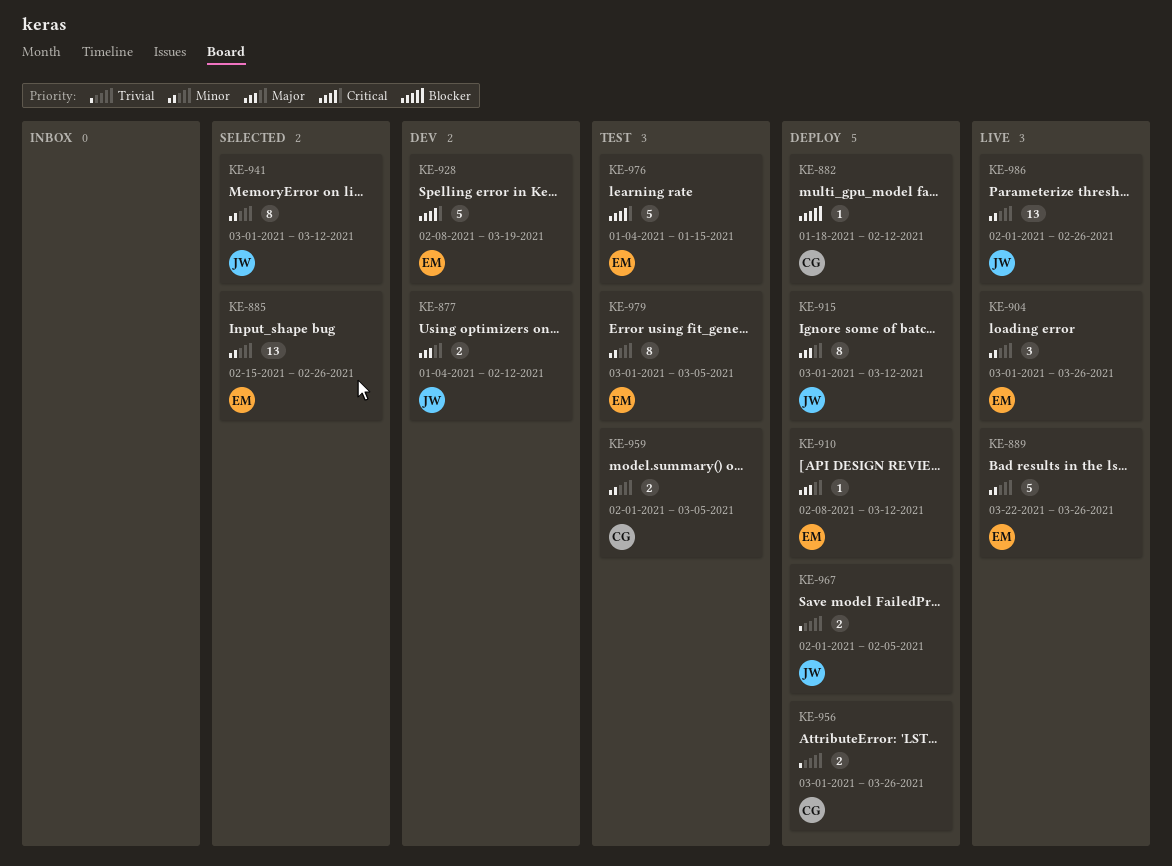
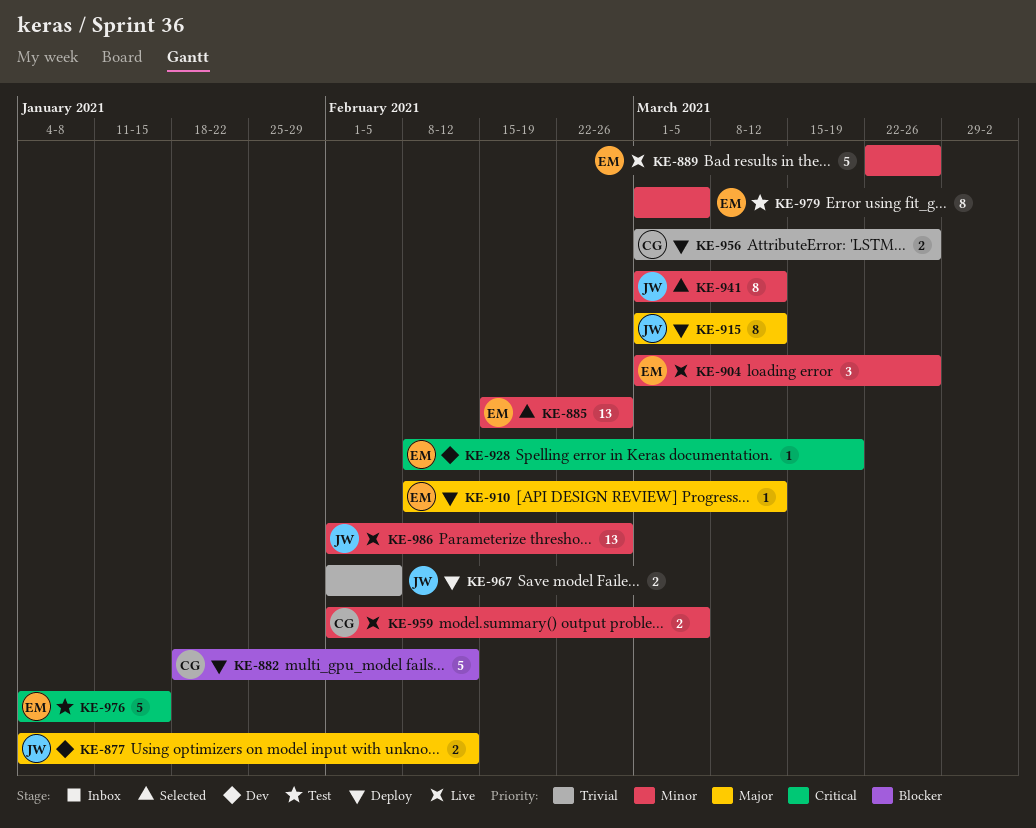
KE-882, estimate: 1 -> 5
KE-928, estimate: 5 -> 1
KE-959, status: Test -> Live

